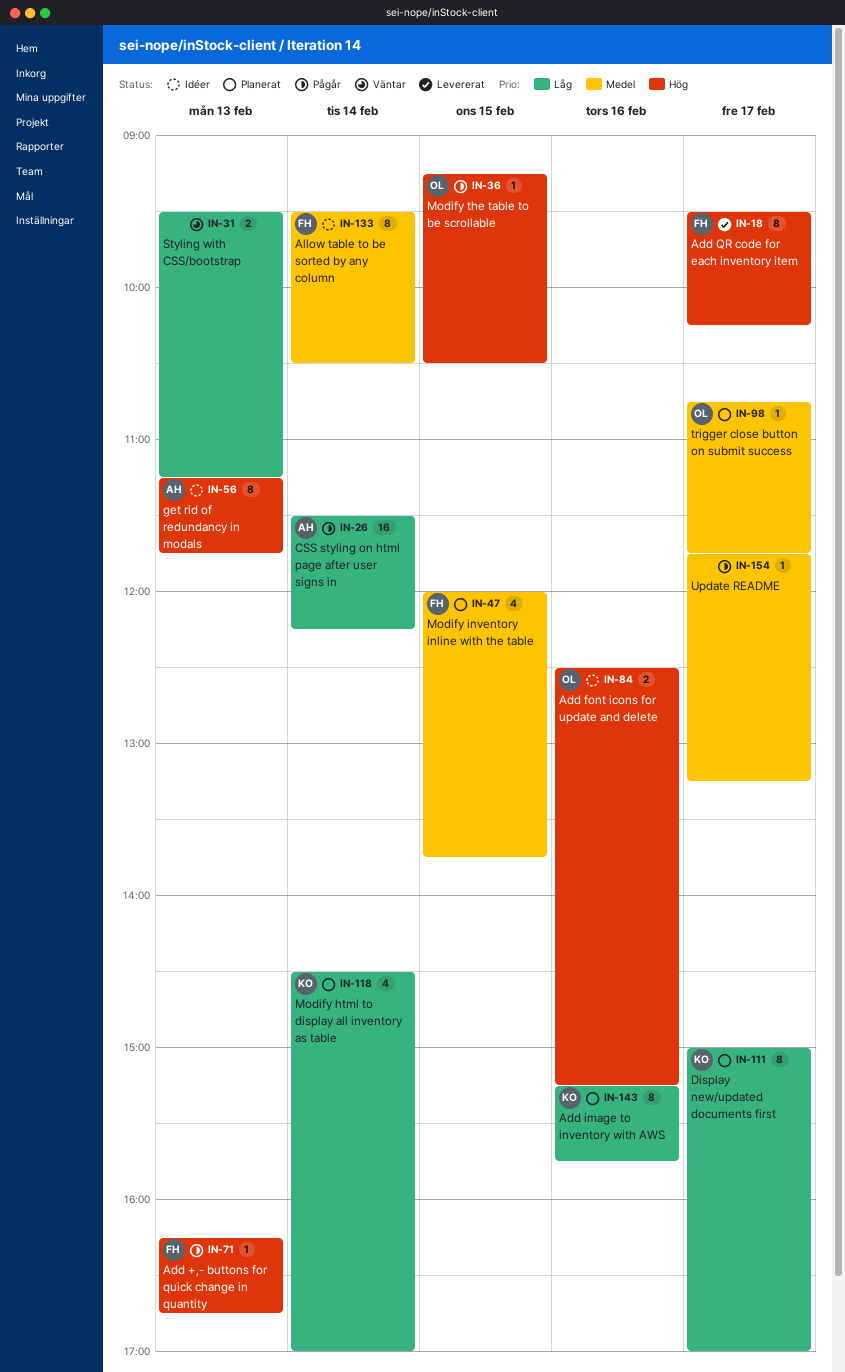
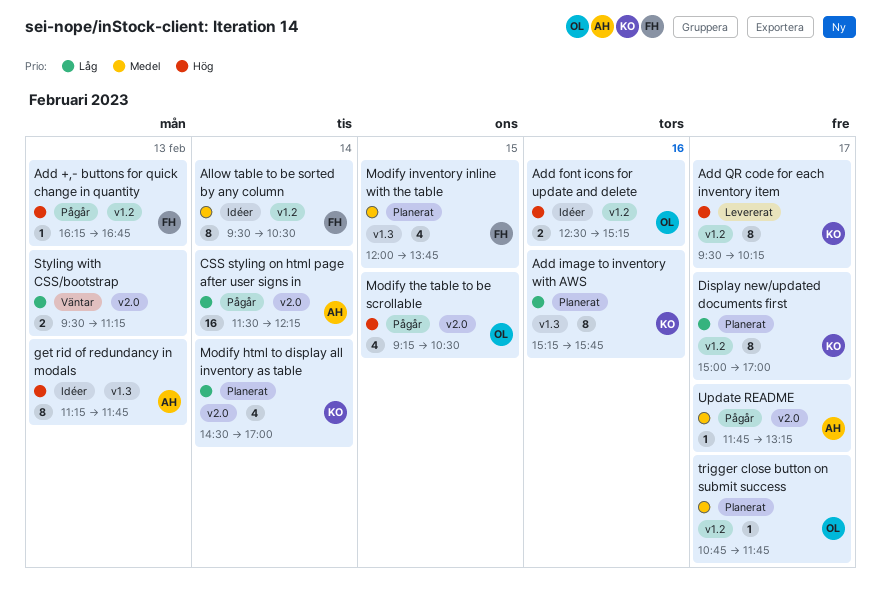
Add QR code for each inventory item, owner: FH -> KO
Modify the table to be scrollable, estimate: 1 -> 4
Update README, owner: none -> AH

